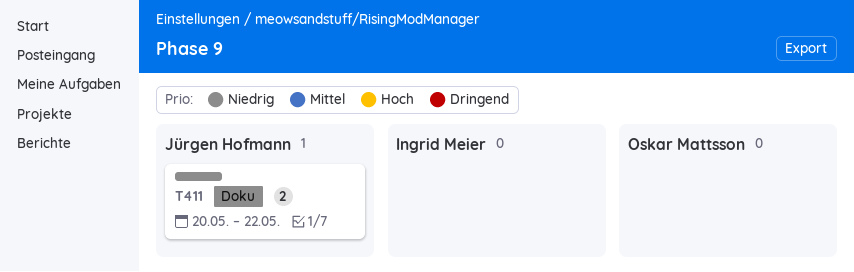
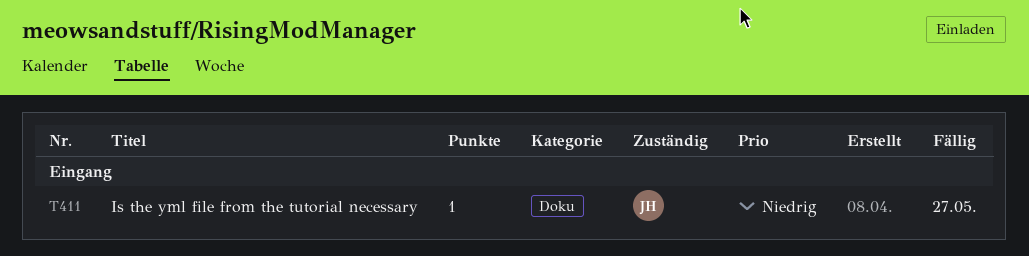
T411, estimate: 2 -> 1
T411, due: May 22 -> May 27

